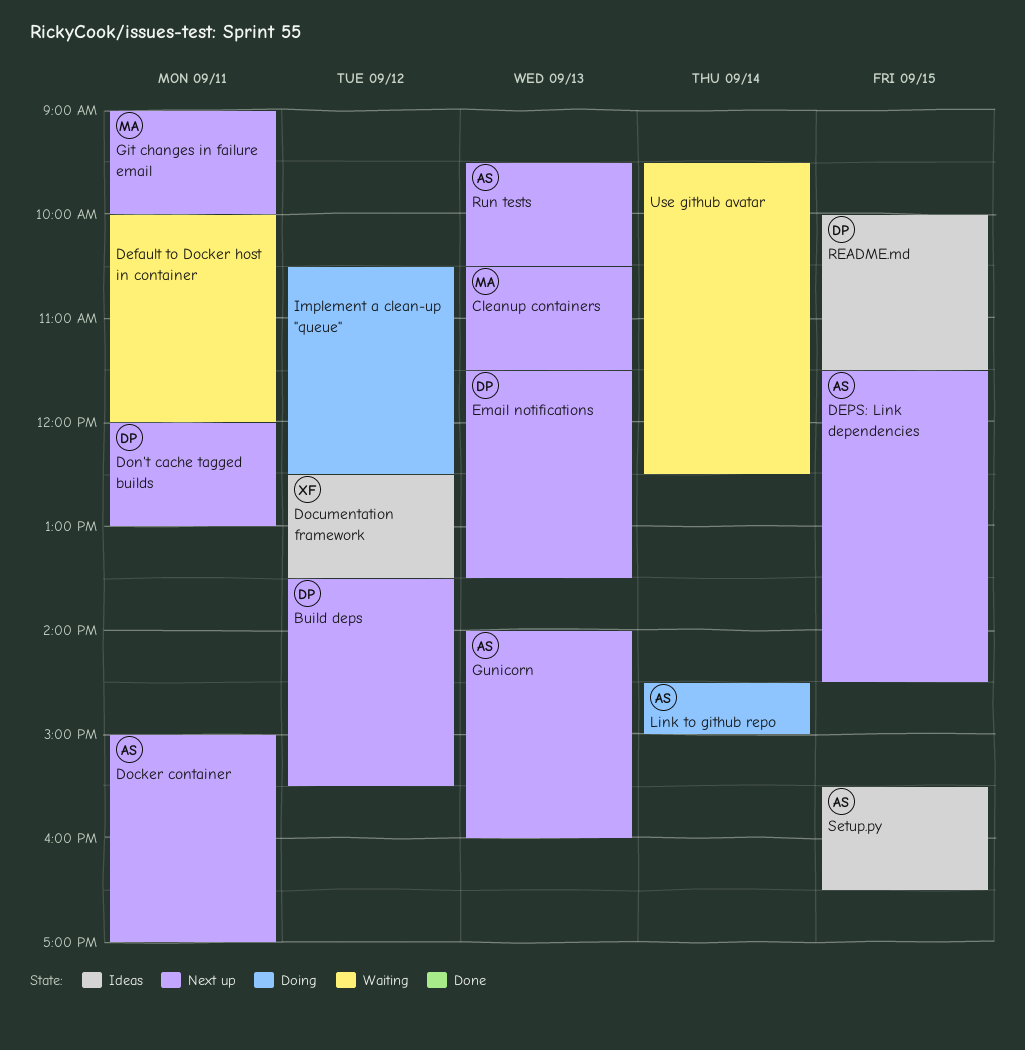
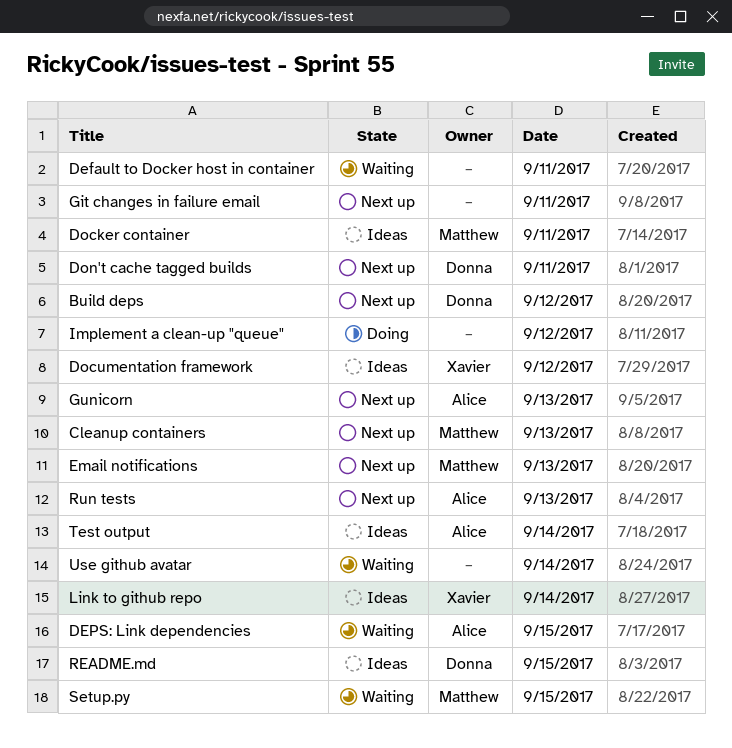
DEPS: Link dependencies, status: Next up -> Waiting
Docker container, status: Next up -> Ideas
Docker container, owner: Alice -> Matthew
Email notifications, owner: Donna -> Matthew
Git changes in failure email, owner: Matthew -> none
Link to github repo, status: Doing -> Ideas
Link to github repo, owner: Alice -> Xavier
Setup.py, status: Ideas -> Waiting
Setup.py, owner: Alice -> Matthew
Test output: none -> present

